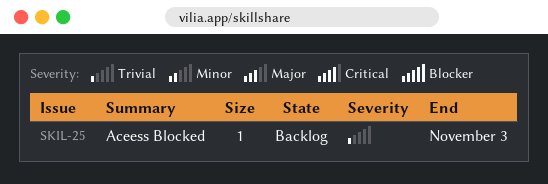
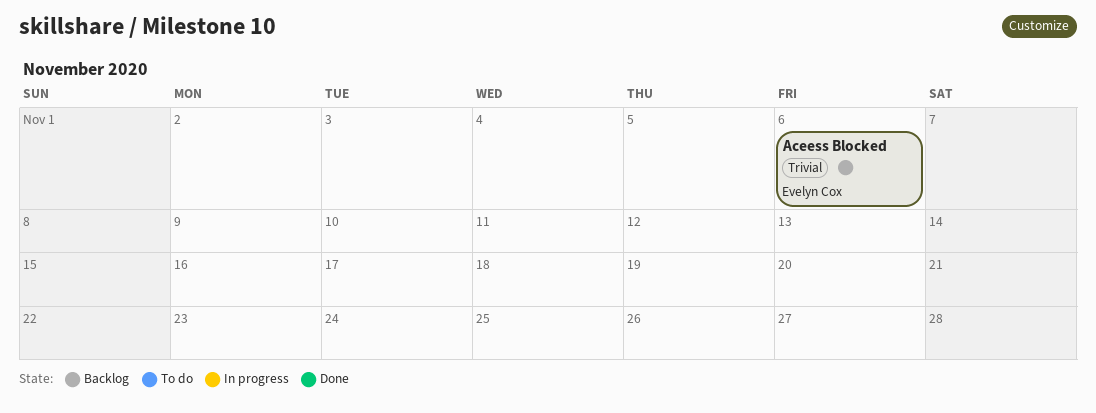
Aceess Blocked, due: Nov 3 -> Nov 6

